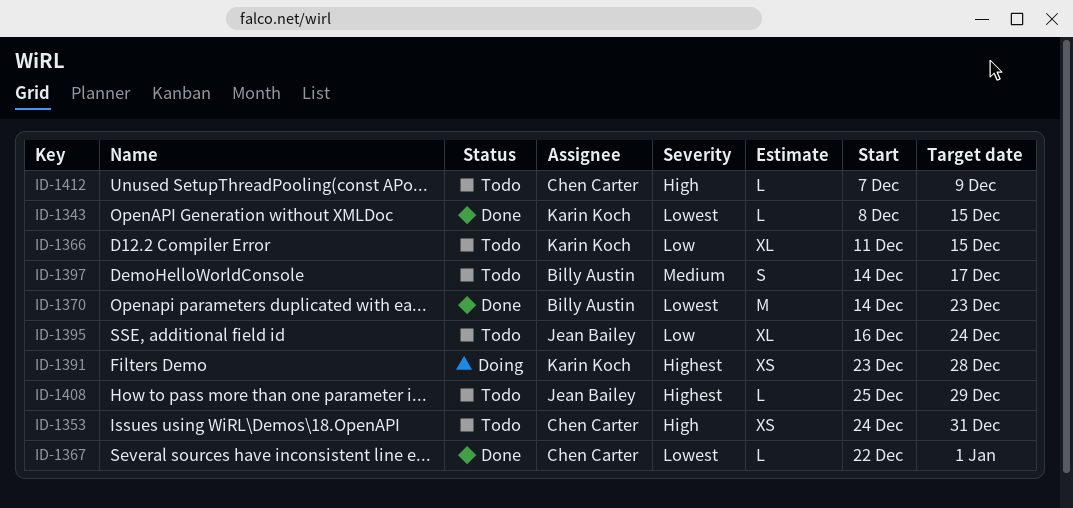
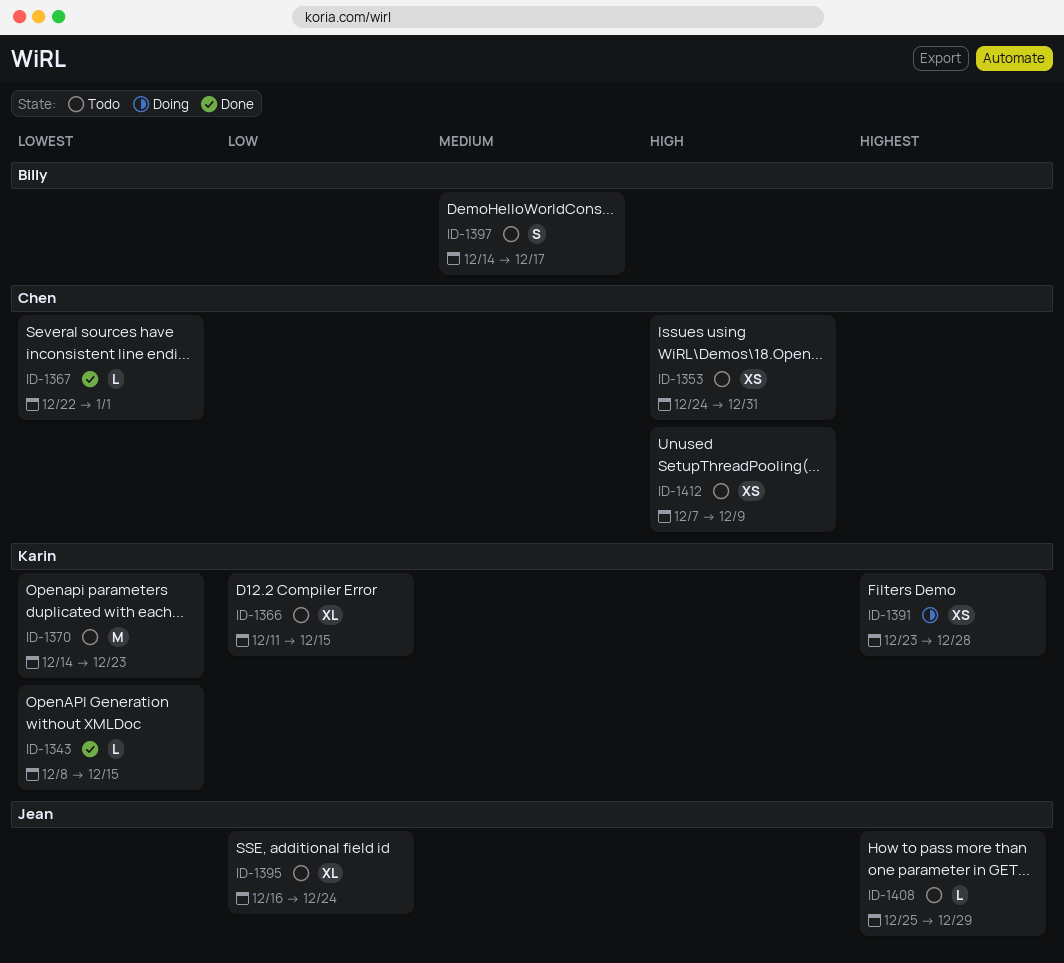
ID-1370, status: Done -> Todo
ID-1370, owner: Billy Austin -> Karin Koch
ID-1412, estimate: L -> XS

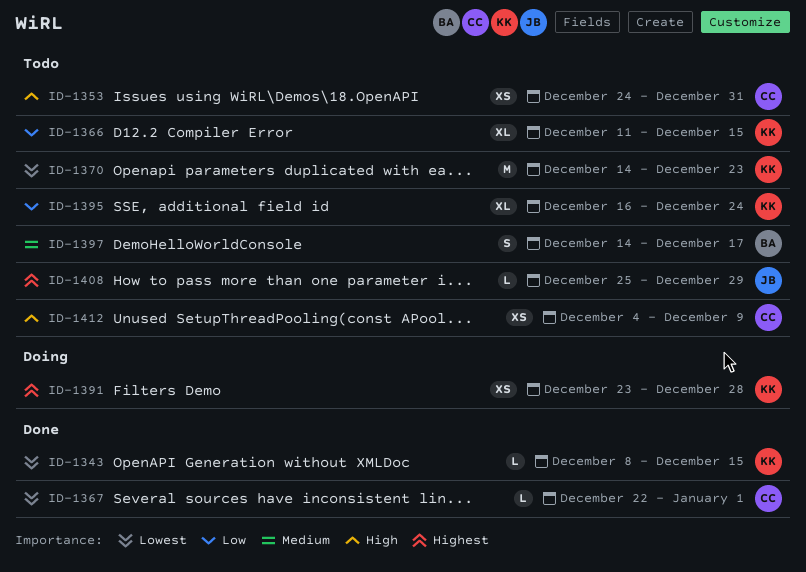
ID-1395, owner: Jean -> Karin
ID-1412, start: Dec 7 -> Dec 4

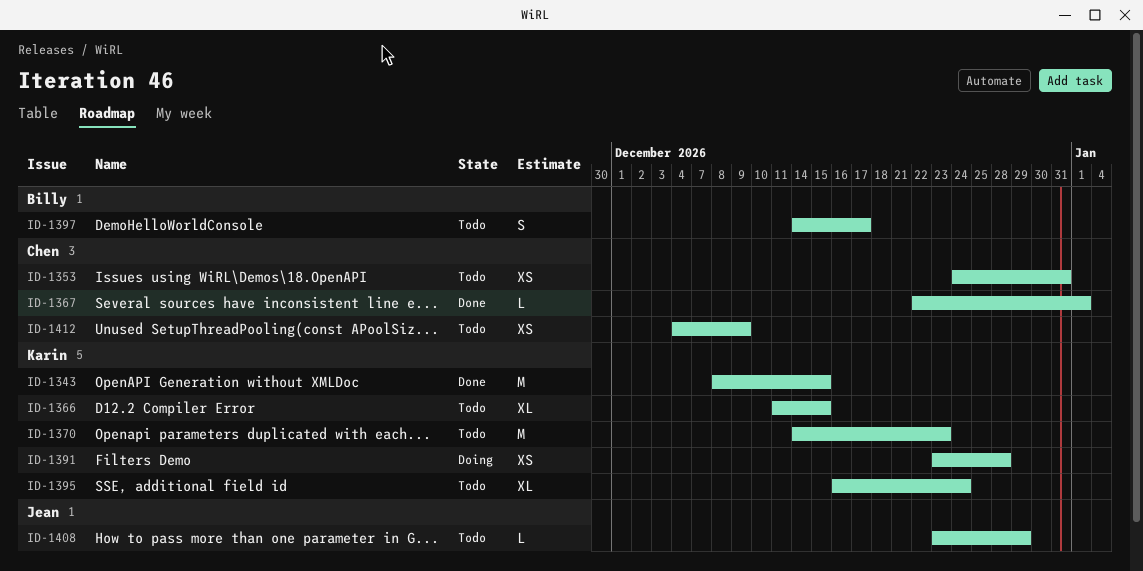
ID-1343, estimate: L -> M
ID-1408, start: Dec 25 -> Dec 23

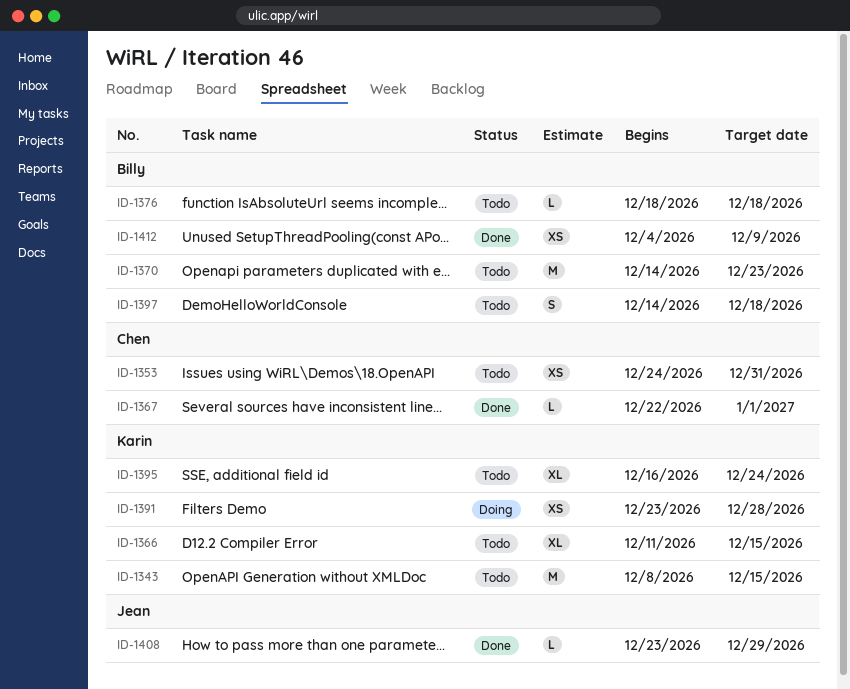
ID-1343, status: Done -> Todo
ID-1370, owner: Karin -> Billy
ID-1376: none -> present
ID-1397, due: Dec 17 -> Dec 18
ID-1408, status: Todo -> Done
ID-1412, status: Todo -> Done
ID-1412, owner: Chen -> Billy

